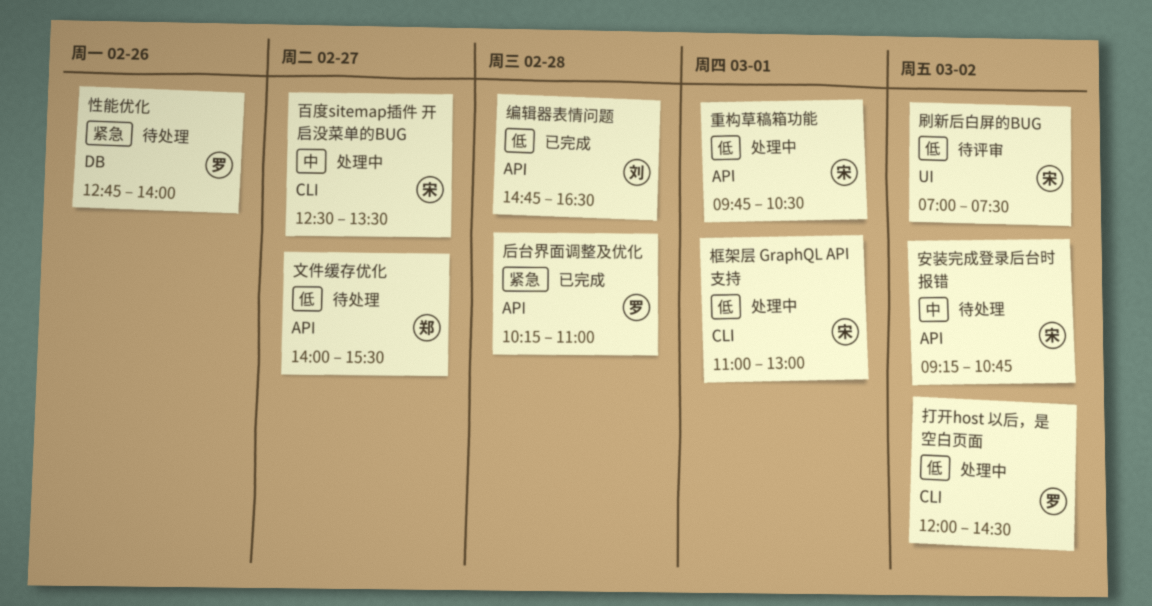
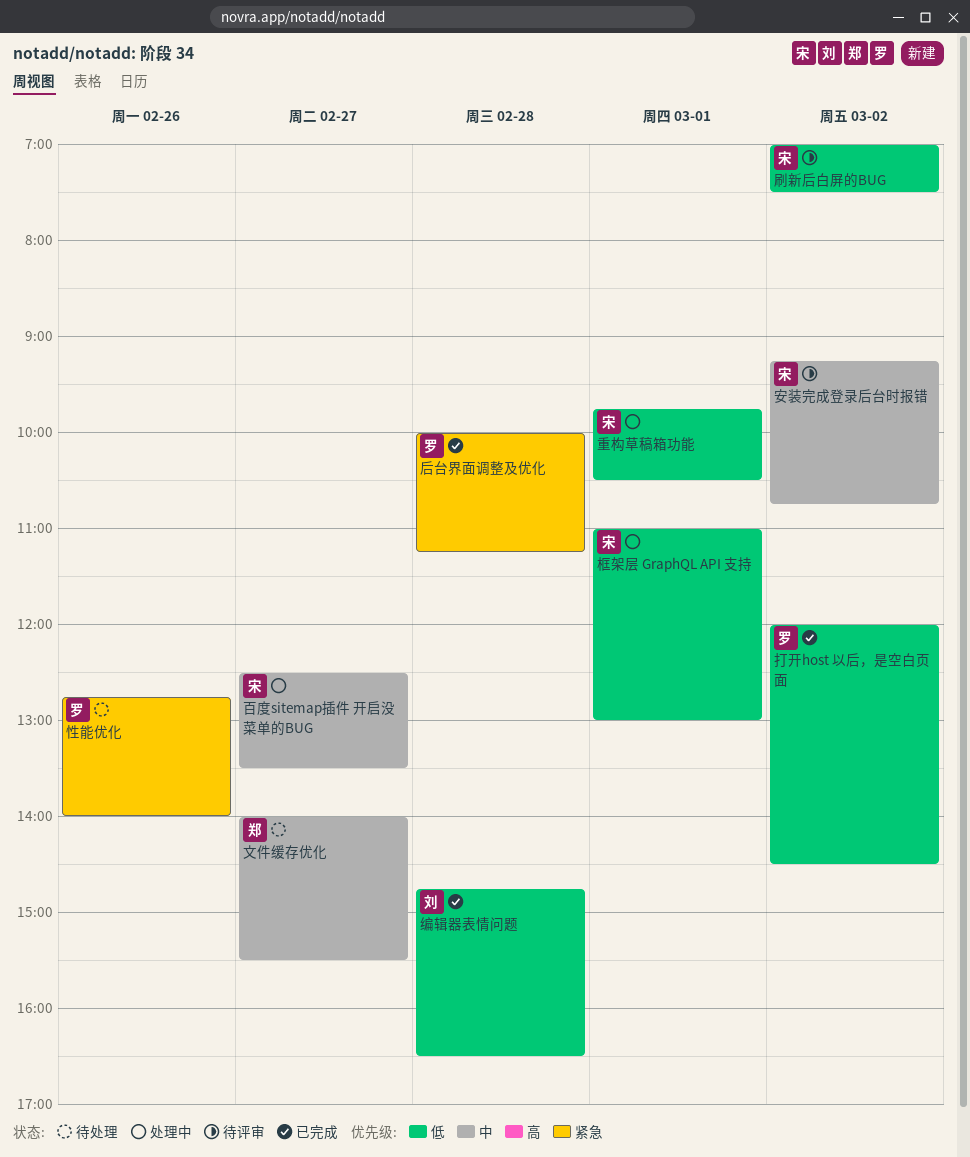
后台界面调整及优化, begins: 10:15 -> 10:00
后台界面调整及优化, ends: 11:00 -> 11:15
安装完成登录后台时报错, status: 待处理 -> 待评审
打开host 以后，是空白页面, status: 处理中 -> 已完成
文件缓存优化, priority: 低 -> 中

